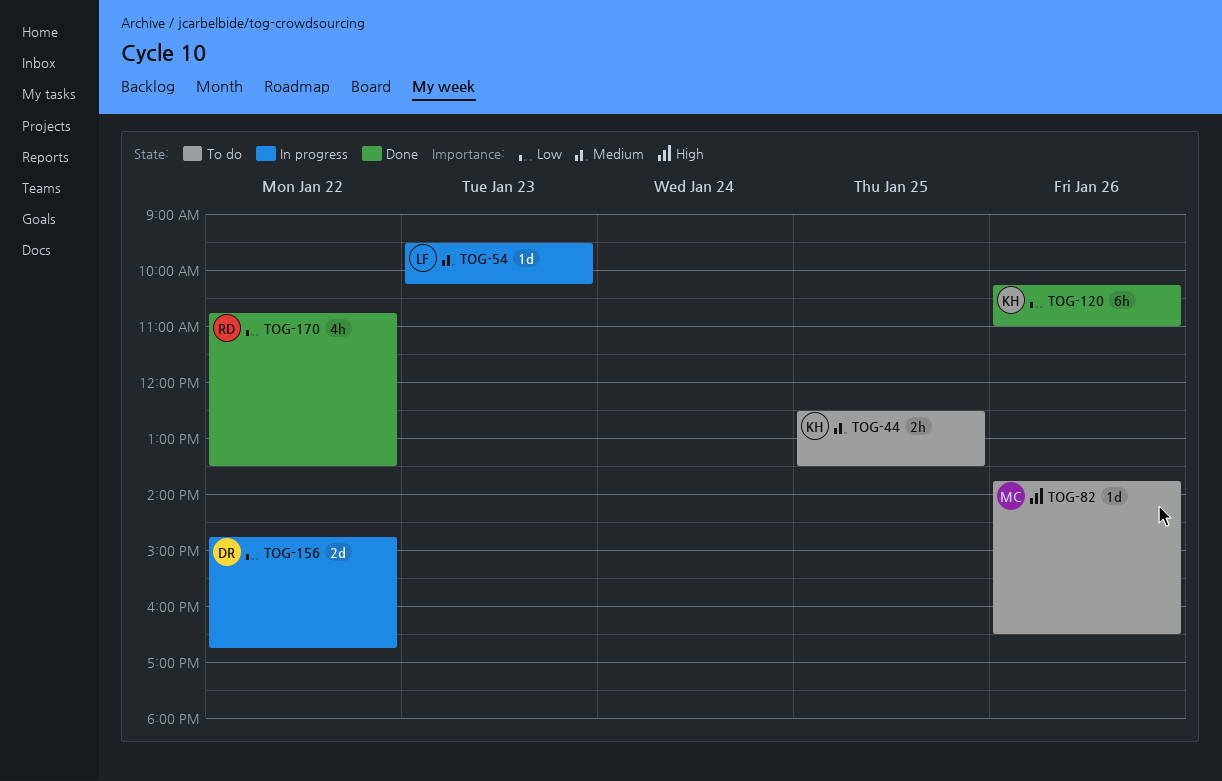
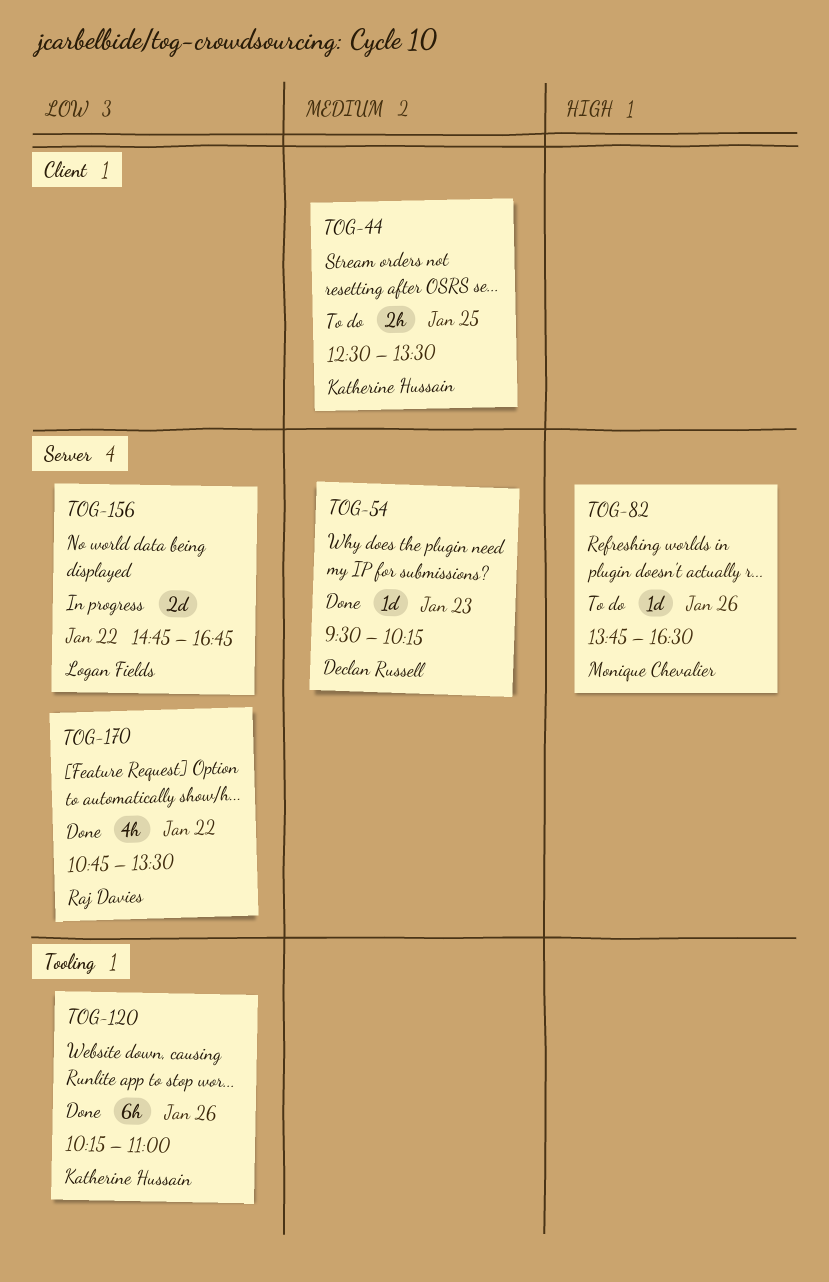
TOG-54, status: In progress -> Done
TOG-54, owner: Logan Fields -> Declan Russell
TOG-156, owner: Declan Russell -> Logan Fields

